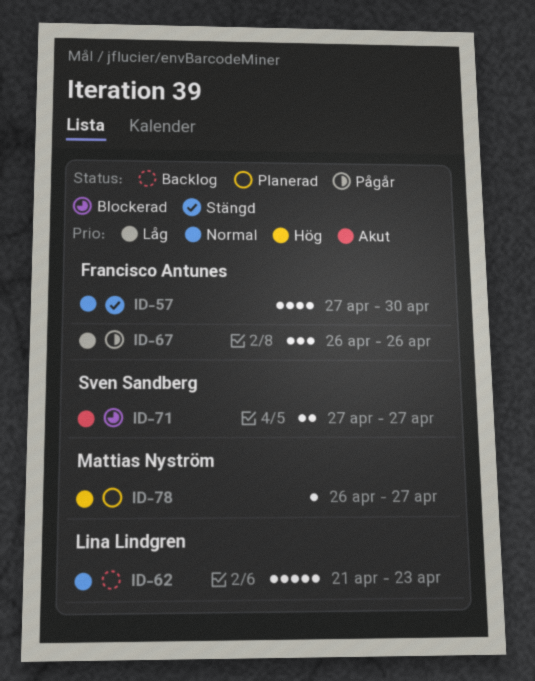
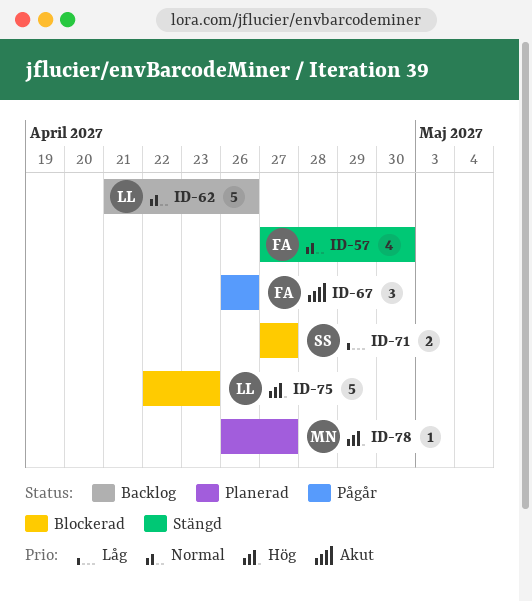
ID-62, due: Apr 23 -> Apr 26
ID-67, priority: Låg -> Akut
ID-71, priority: Akut -> Låg
ID-75: none -> present

